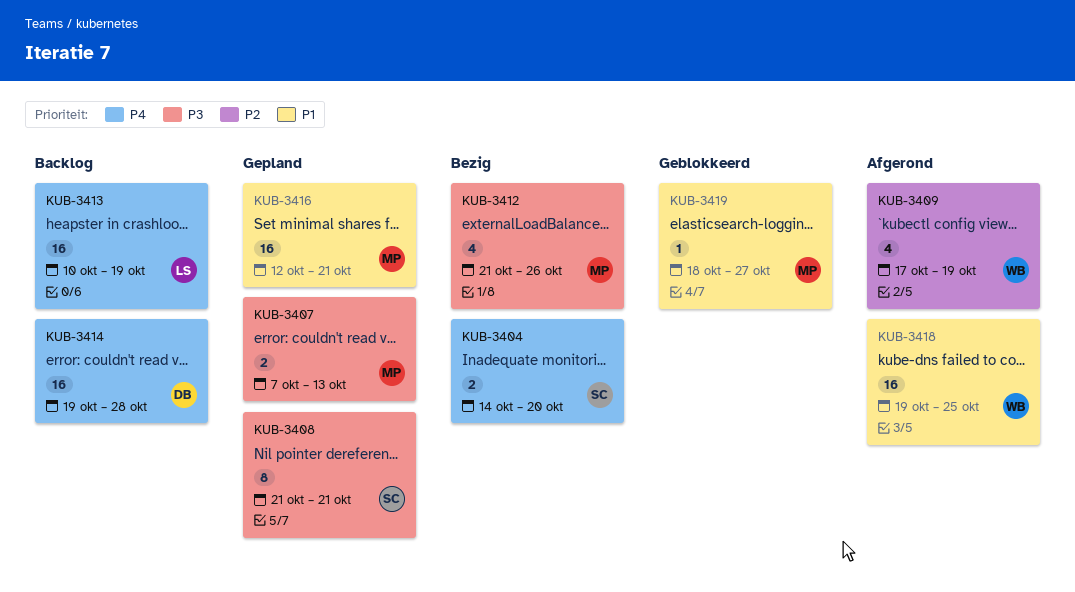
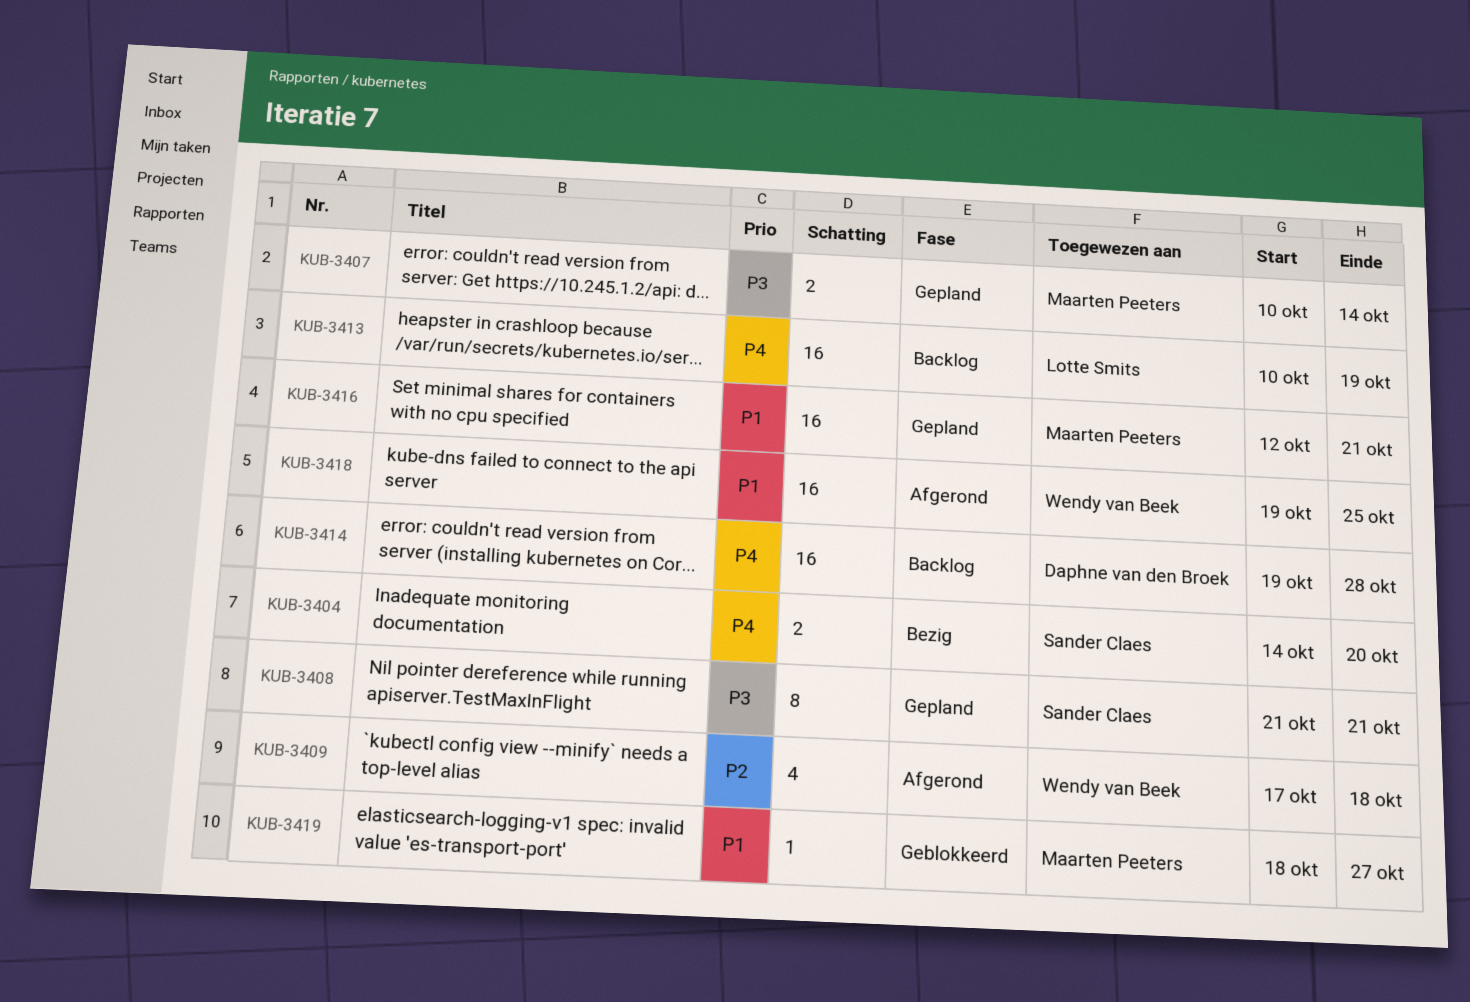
KUB-3407, start: Oct 7 -> Oct 10
KUB-3407, due: Oct 13 -> Oct 14
KUB-3409, due: Oct 19 -> Oct 18
KUB-3412: present -> none

